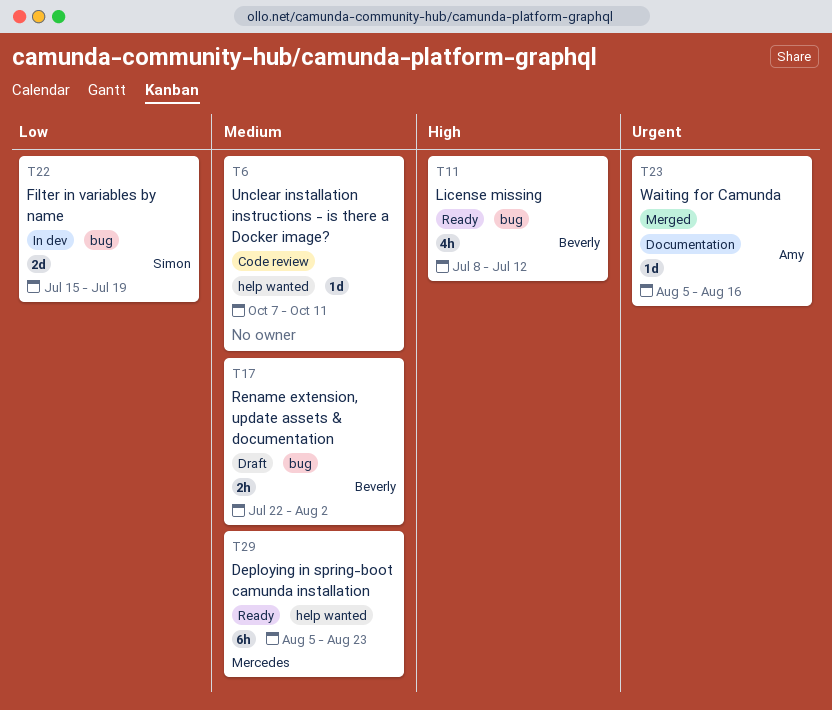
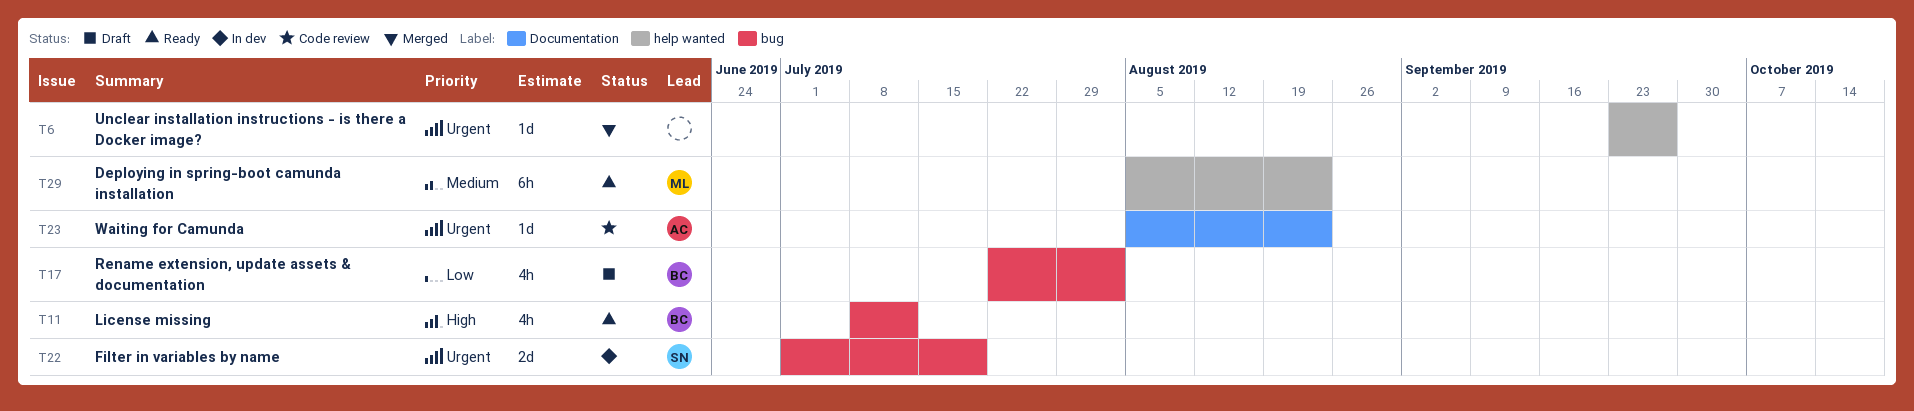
T6, status: Code review -> Merged
T6, priority: Medium -> Urgent
T6, start: Oct 7 -> Sep 23
T6, due: Oct 11 -> Sep 27
T17, priority: Medium -> Low
T17, estimate: 2h -> 4h
T22, priority: Low -> Urgent
T22, start: Jul 15 -> Jul 1
T23, status: Merged -> Code review
T23, due: Aug 16 -> Aug 23

